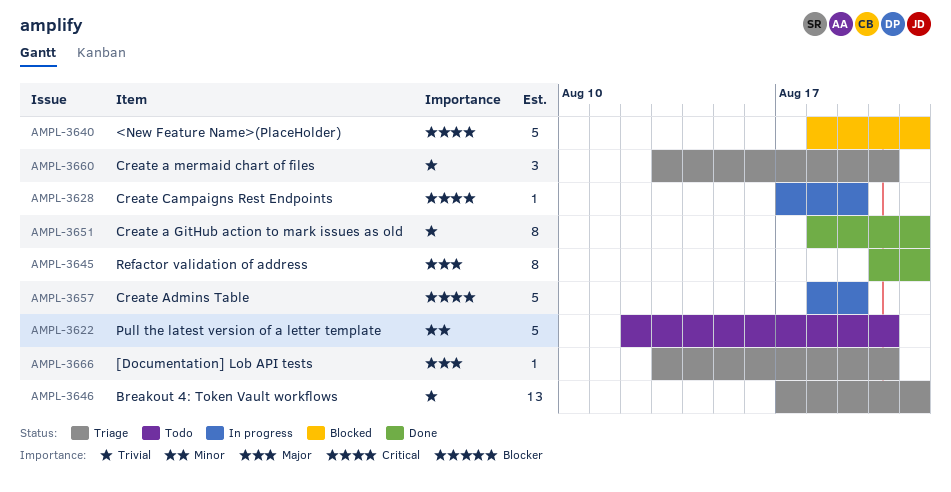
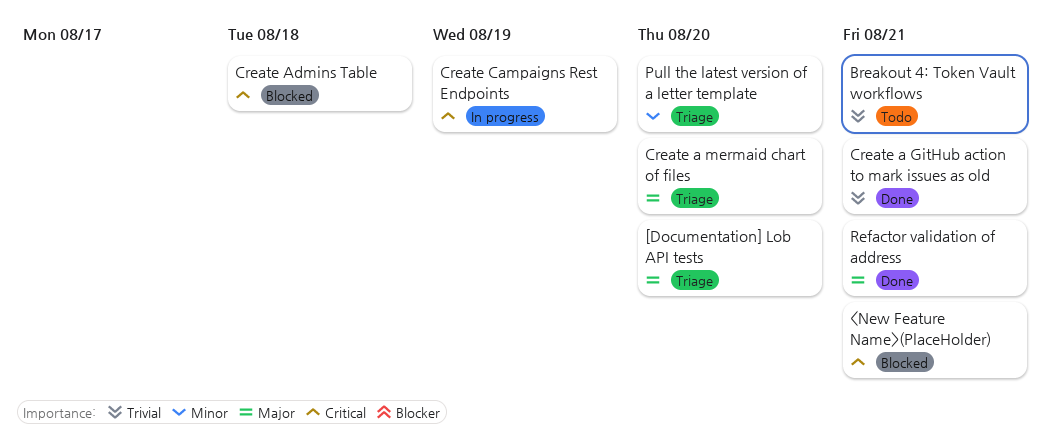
Breakout 4: Token Vault workflows, status: Triage -> Todo
Create a mermaid chart of files, priority: Trivial -> Major
Create Admins Table, status: In progress -> Blocked
Create Admins Table, due: Aug 19 -> Aug 18
Pull the latest version of a letter template, status: Todo -> Triage

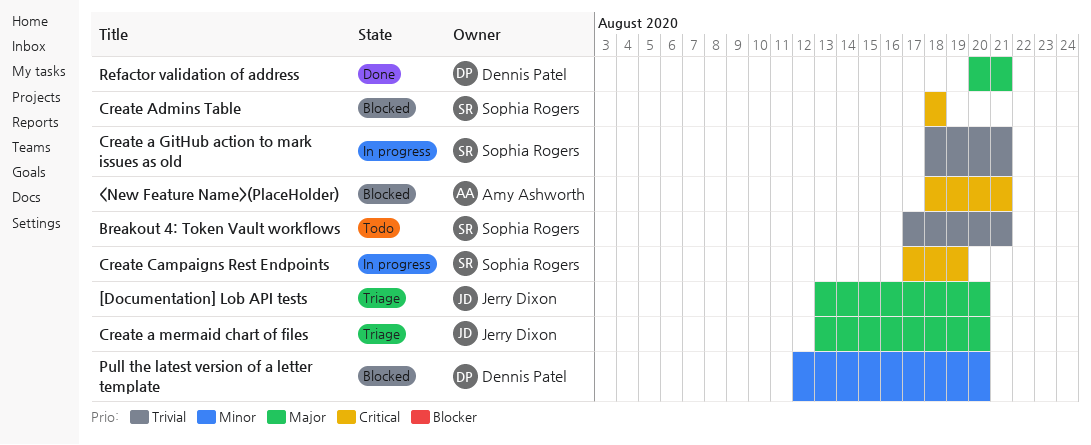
Create a GitHub action to mark issues as old, status: Done -> In progress
Pull the latest version of a letter template, status: Triage -> Blocked

